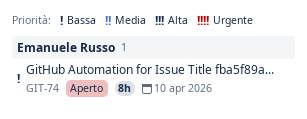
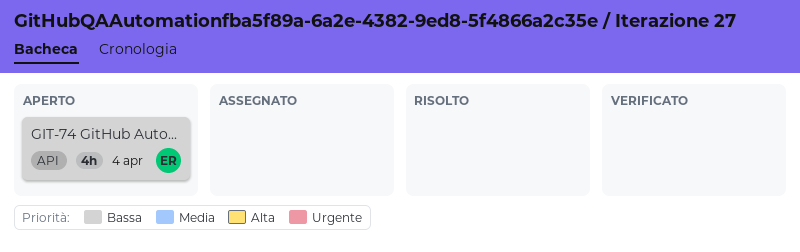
GIT-74, estimate: 8h -> 4h
GIT-74, due: Apr 10 -> Apr 4

